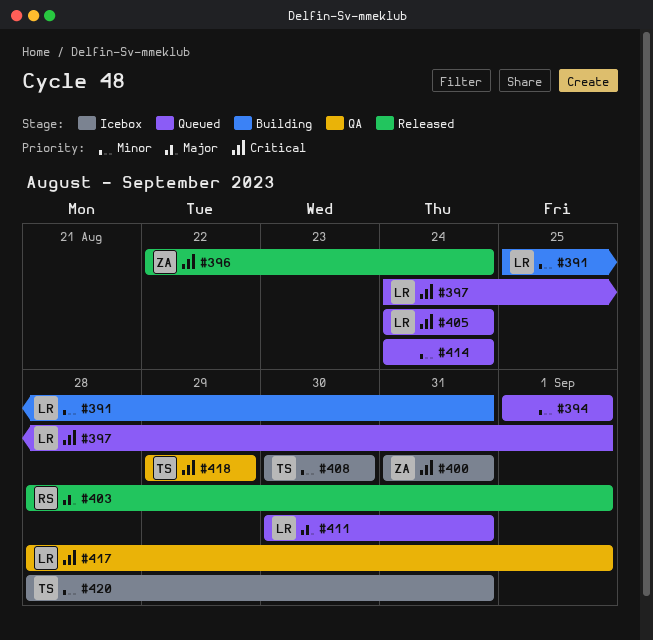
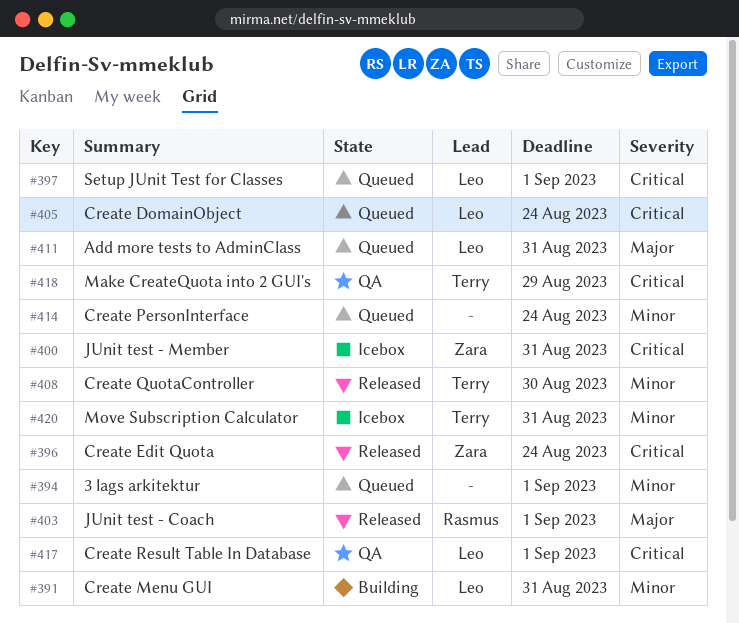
#408, status: Icebox -> Released

